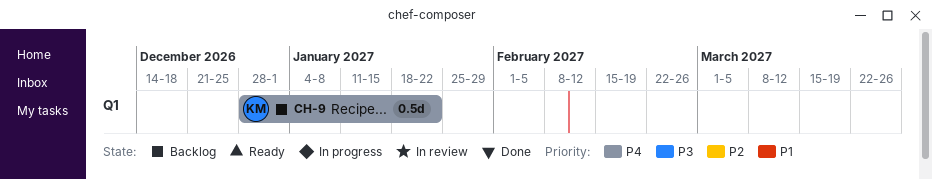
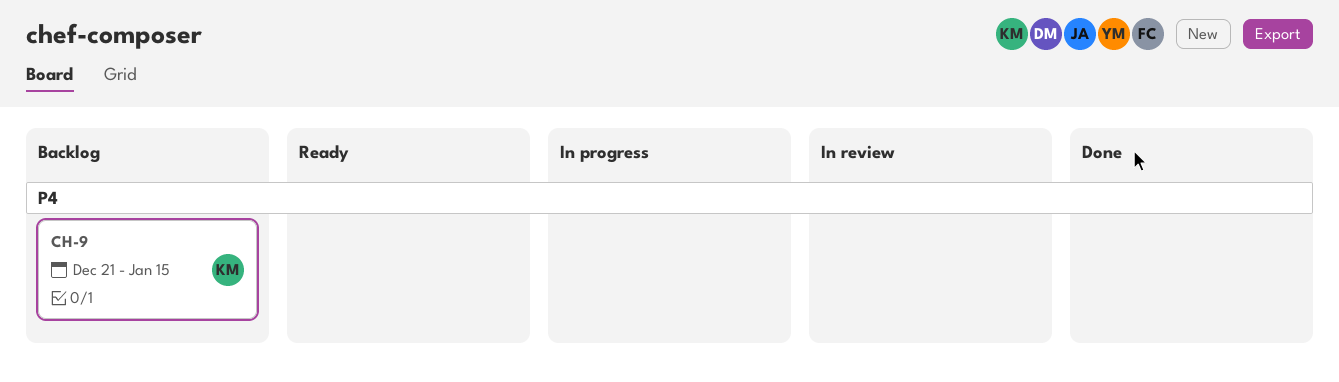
CH-9, start: Dec 28 -> Dec 21
CH-9, due: Jan 22 -> Jan 15

